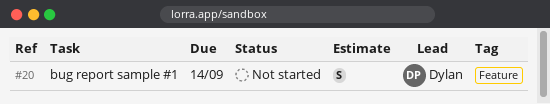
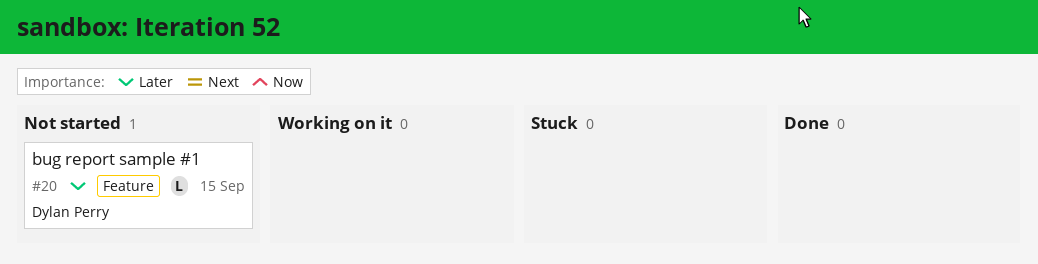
#20, estimate: S -> L
#20, due: Sep 14 -> Sep 15

